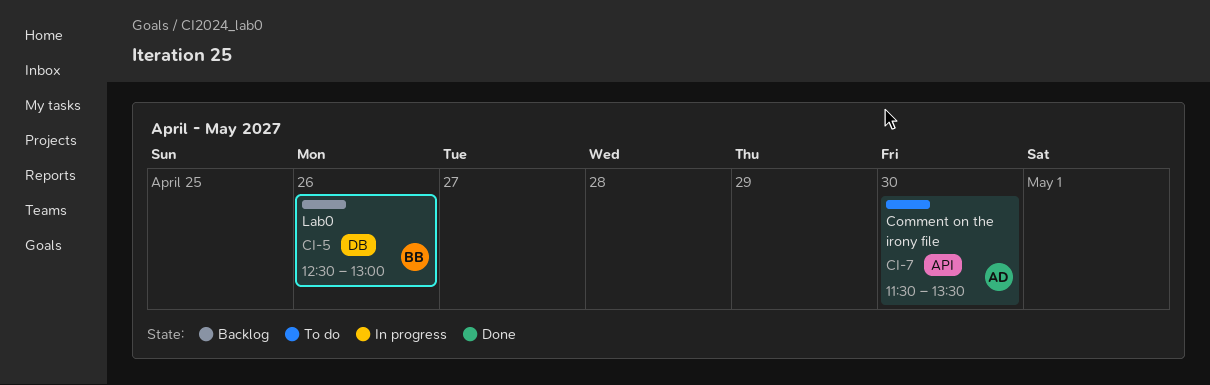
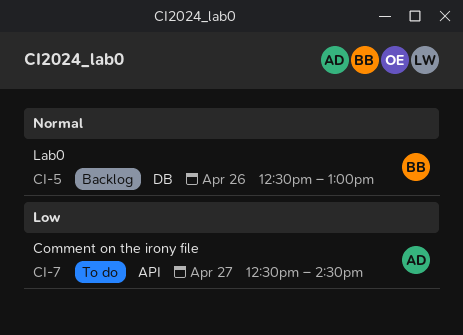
CI-7, day: Apr 30 -> Apr 27
CI-7, begins: 11:30 -> 12:30
CI-7, ends: 13:30 -> 14:30

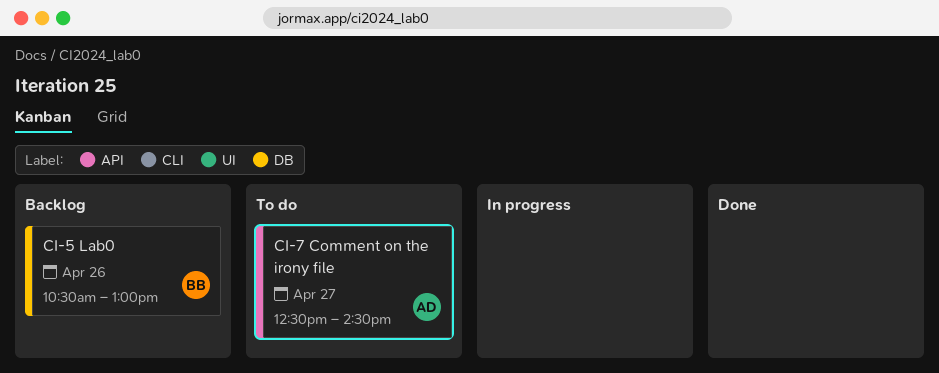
CI-5, begins: 12:30 -> 10:30

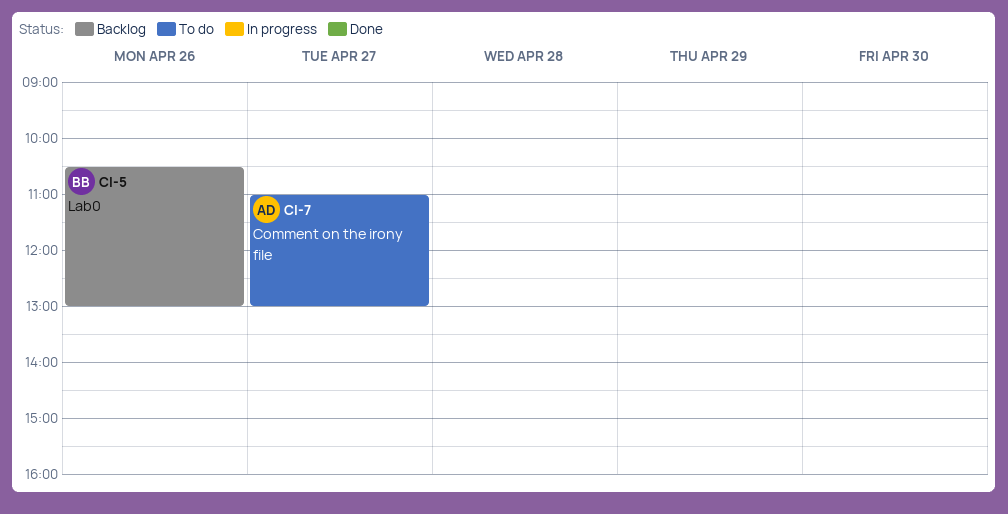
CI-7, begins: 12:30 -> 11:00
CI-7, ends: 14:30 -> 13:00

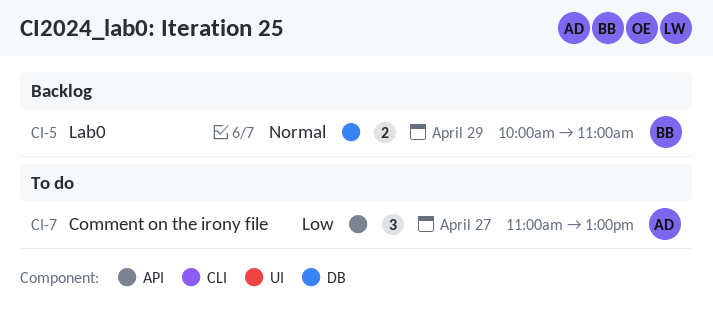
CI-5, day: Apr 26 -> Apr 29
CI-5, begins: 10:30 -> 10:00
CI-5, ends: 13:00 -> 11:00

